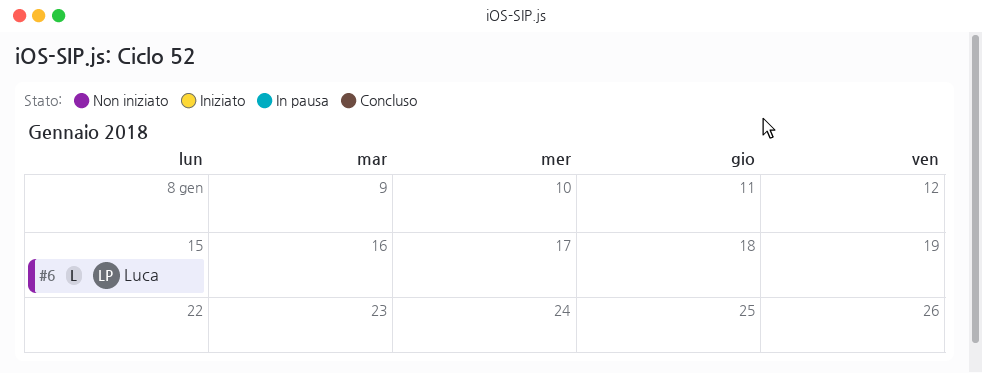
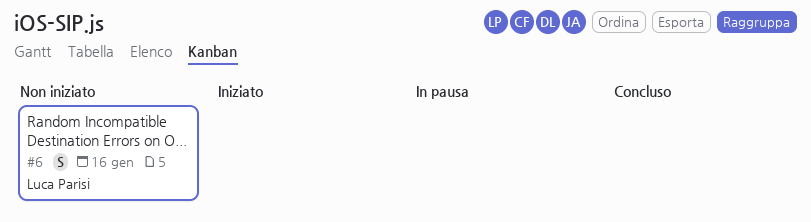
#6, estimate: L -> S
#6, due: Jan 15 -> Jan 16

